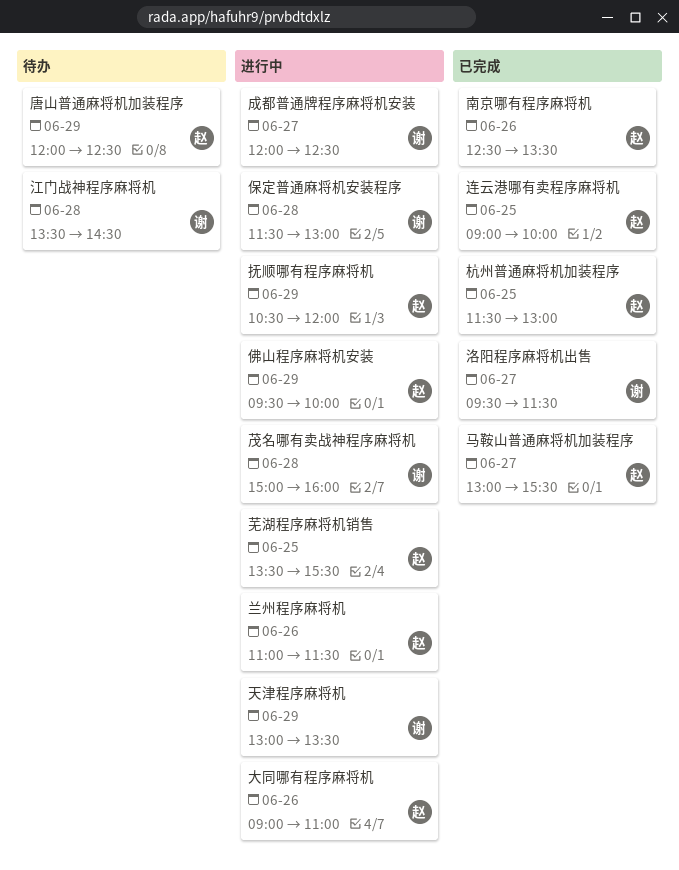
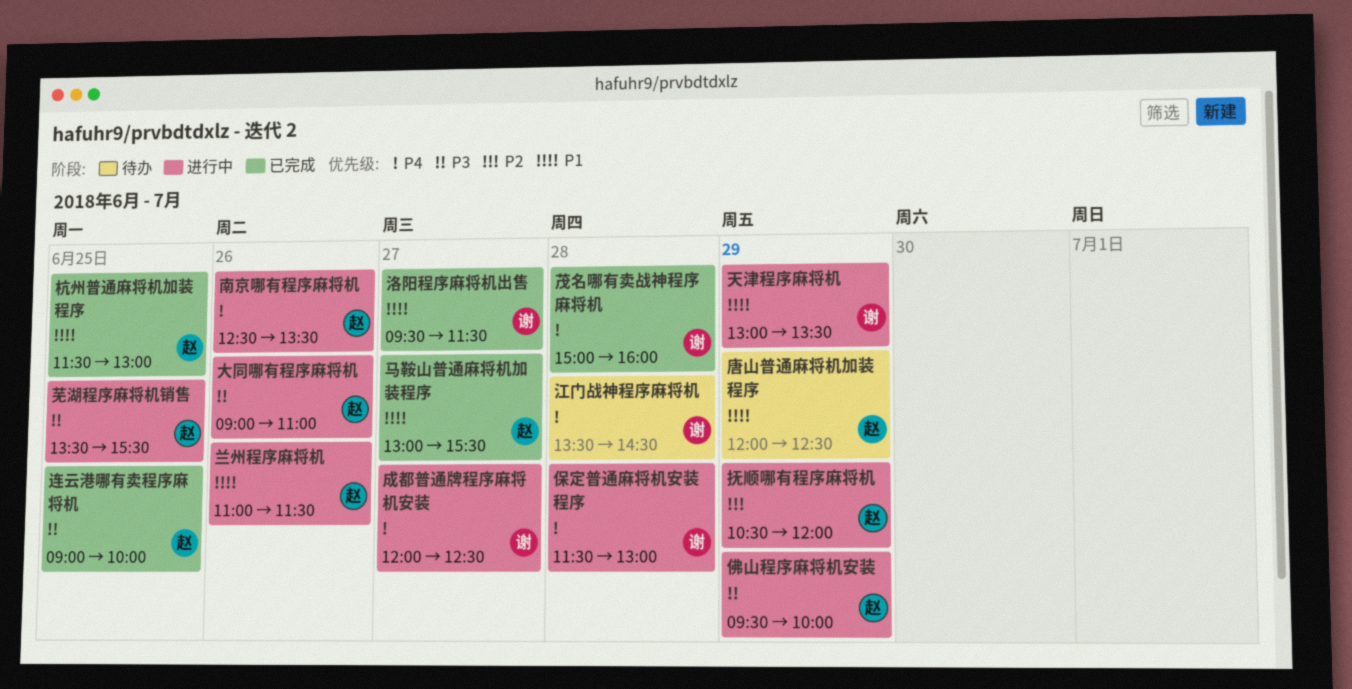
南京哪有程序麻将机, status: 已完成 -> 进行中
茂名哪有卖战神程序麻将机, status: 进行中 -> 已完成

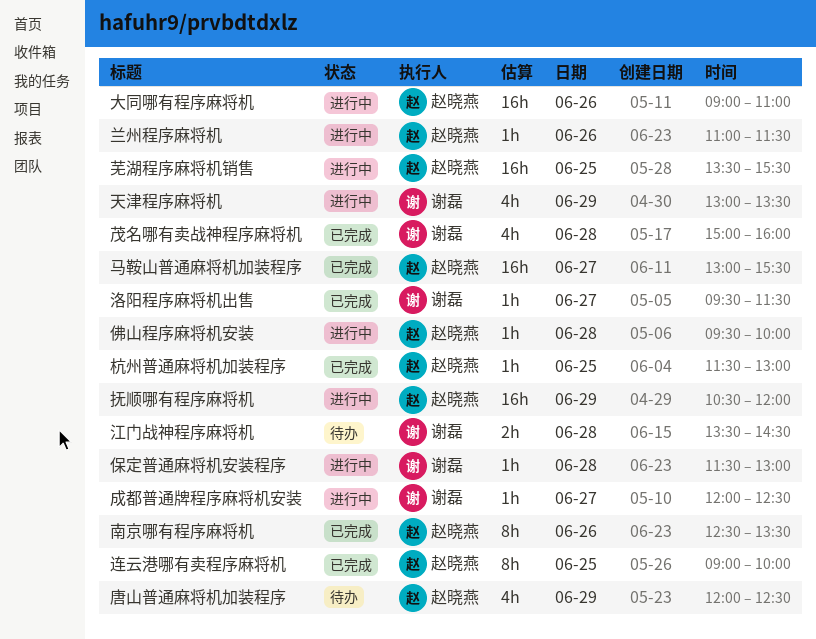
佛山程序麻将机安装, day: Jun 29 -> Jun 28
南京哪有程序麻将机, status: 进行中 -> 已完成

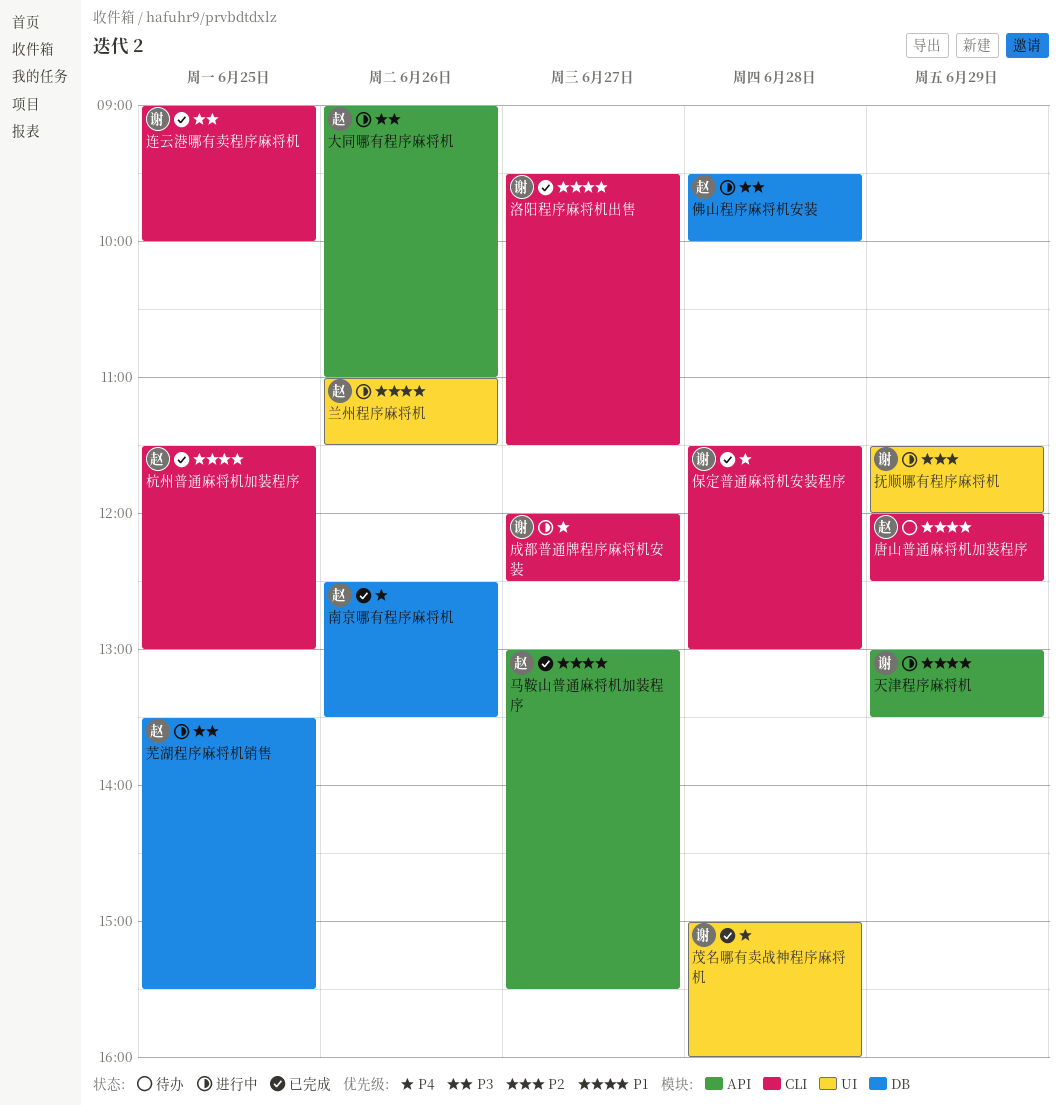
保定普通麻将机安装程序, status: 进行中 -> 已完成
抚顺哪有程序麻将机, owner: 赵晓燕 -> 谢磊
抚顺哪有程序麻将机, begins: 10:30 -> 11:30
江门战神程序麻将机: present -> none
连云港哪有卖程序麻将机, owner: 赵晓燕 -> 谢磊

